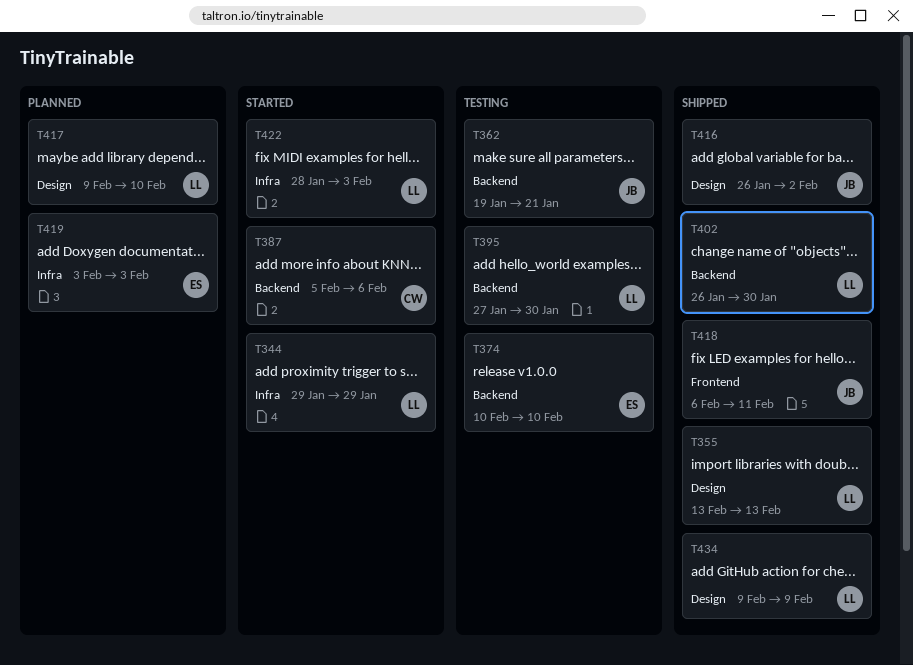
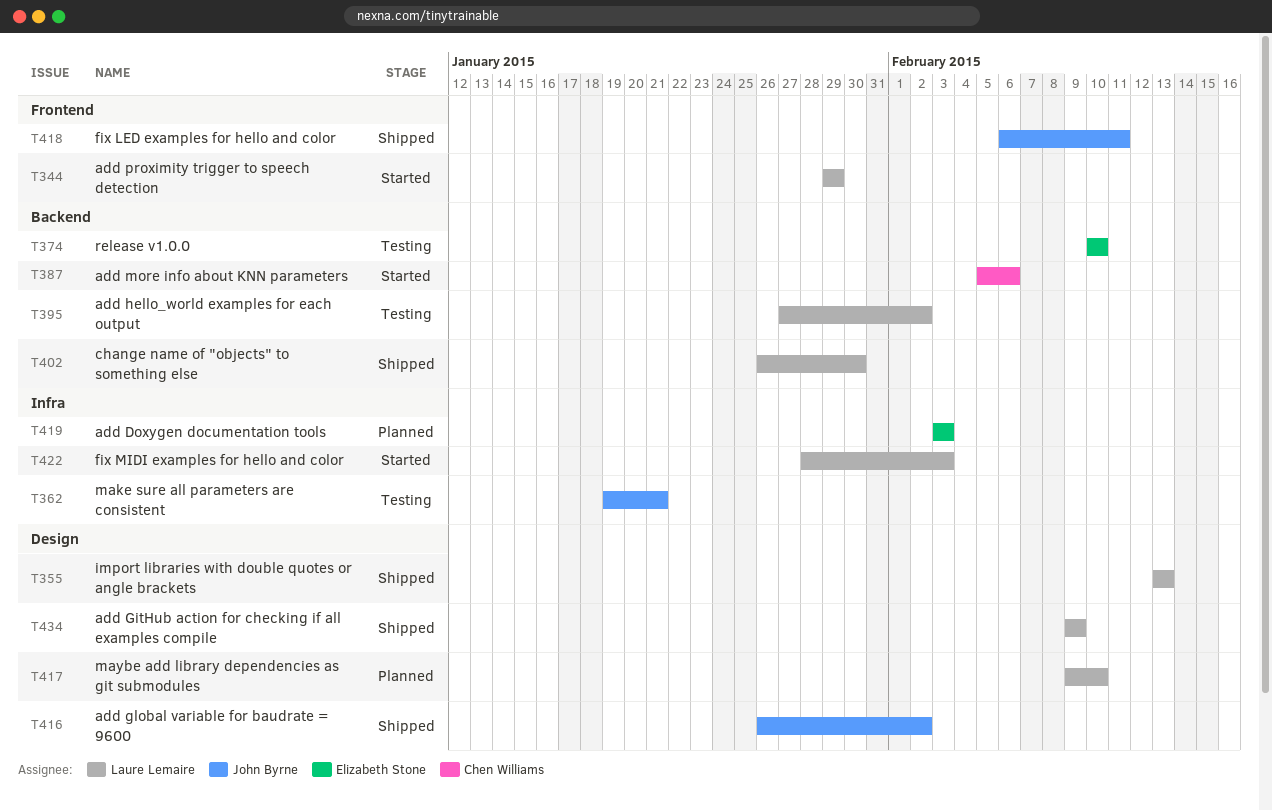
T344, label: Infra -> Frontend
T362, label: Backend -> Infra
T395, due: Jan 30 -> Feb 2

